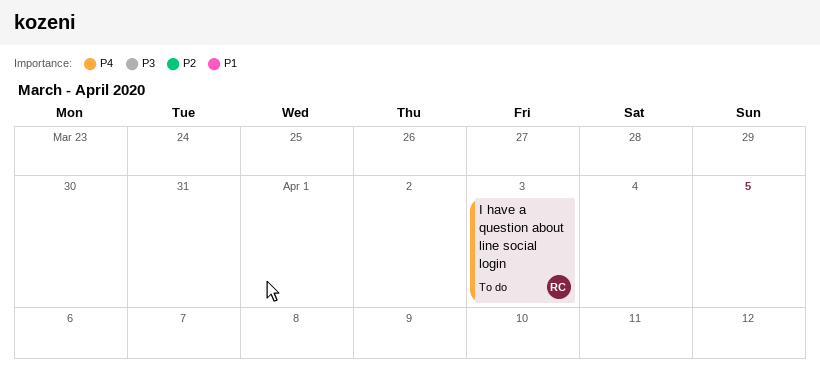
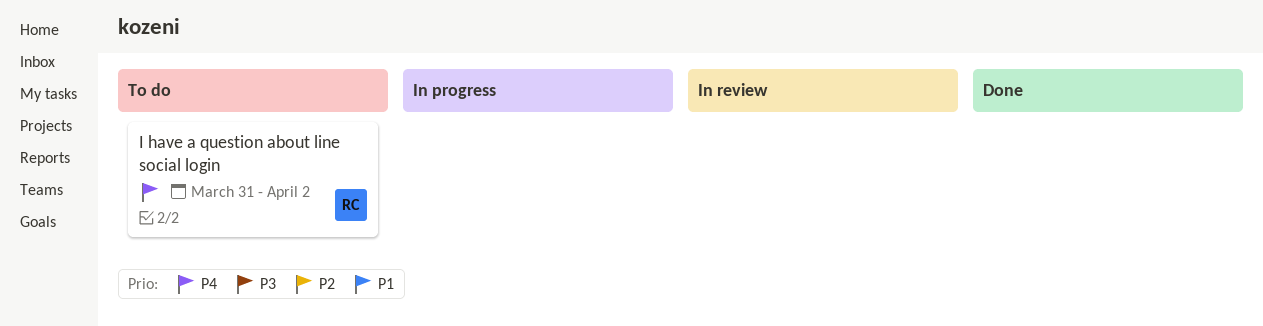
I have a question about line social login, due: Apr 3 -> Apr 2

